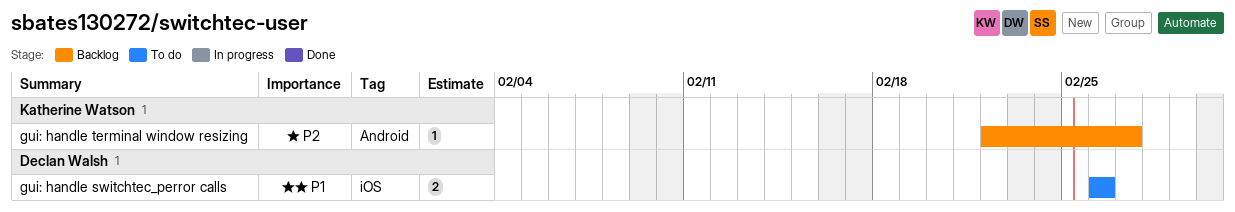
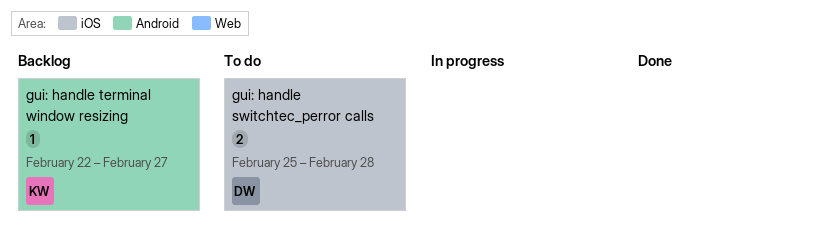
gui: handle switchtec_perror calls, start: Feb 26 -> Feb 25
gui: handle switchtec_perror calls, due: Feb 26 -> Feb 28

